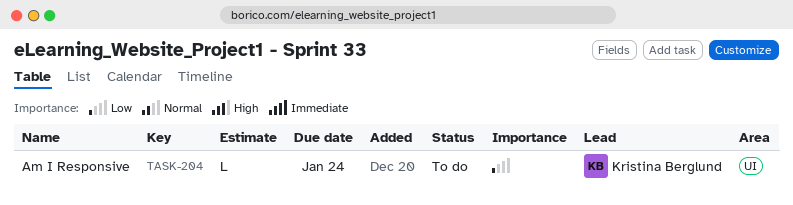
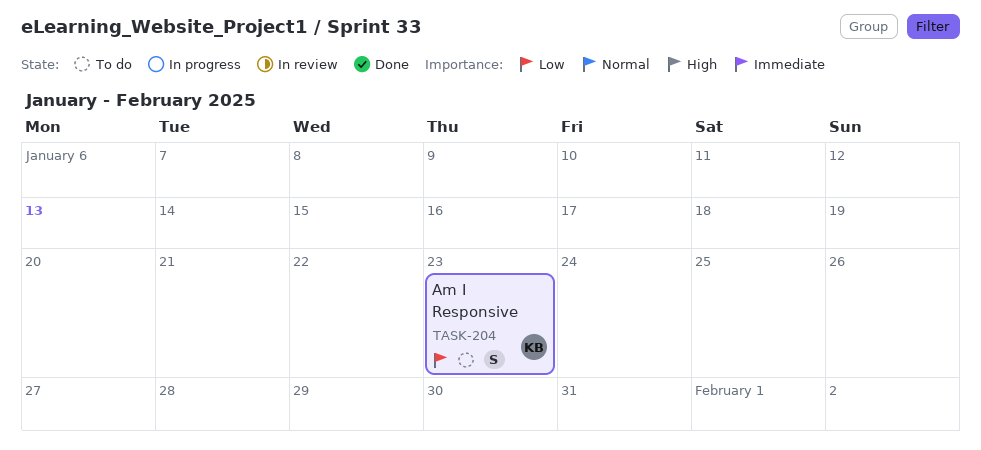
TASK-204, estimate: L -> S
TASK-204, due: Jan 24 -> Jan 23

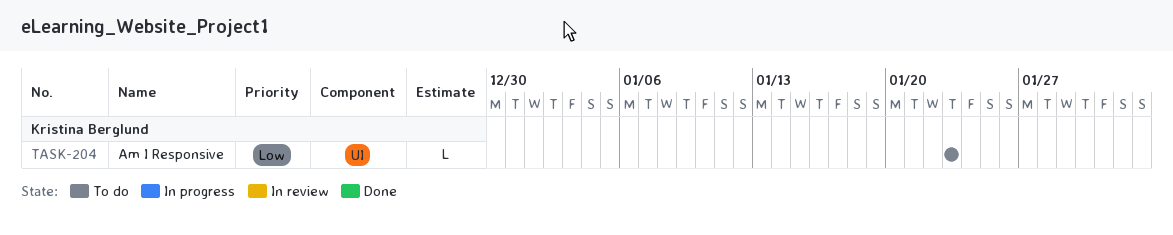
TASK-204, estimate: S -> L

